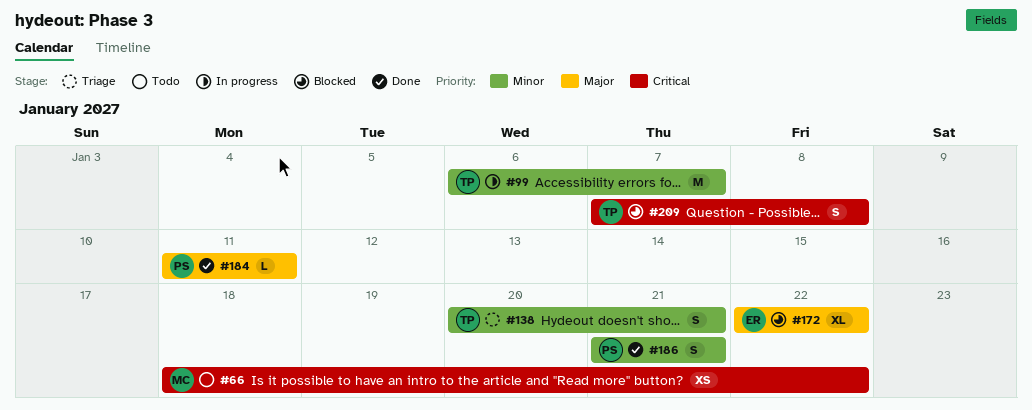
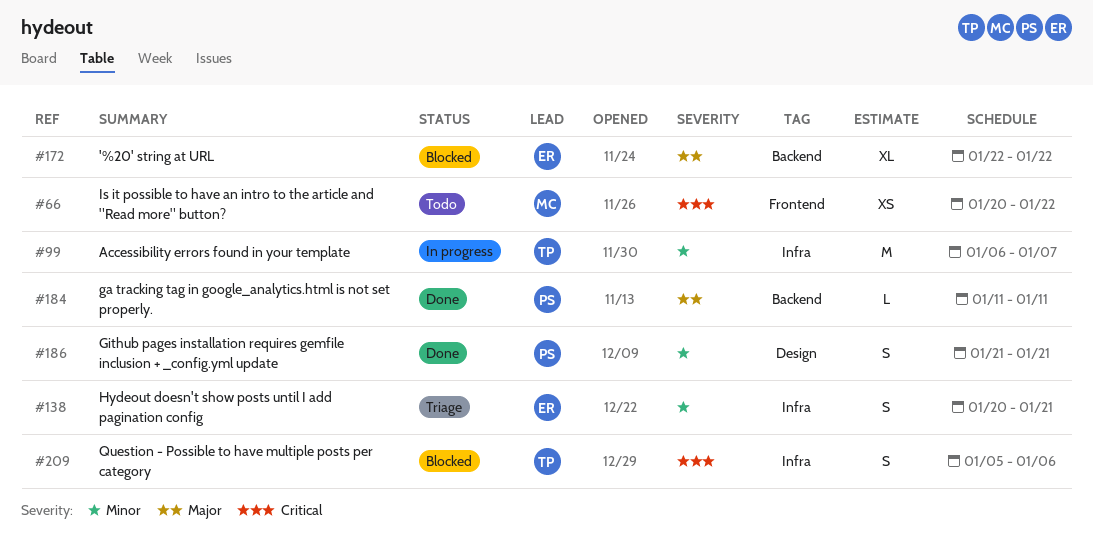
#66, start: Jan 18 -> Jan 20
#138, owner: TP -> ER
#209, start: Jan 7 -> Jan 5
#209, due: Jan 8 -> Jan 6

